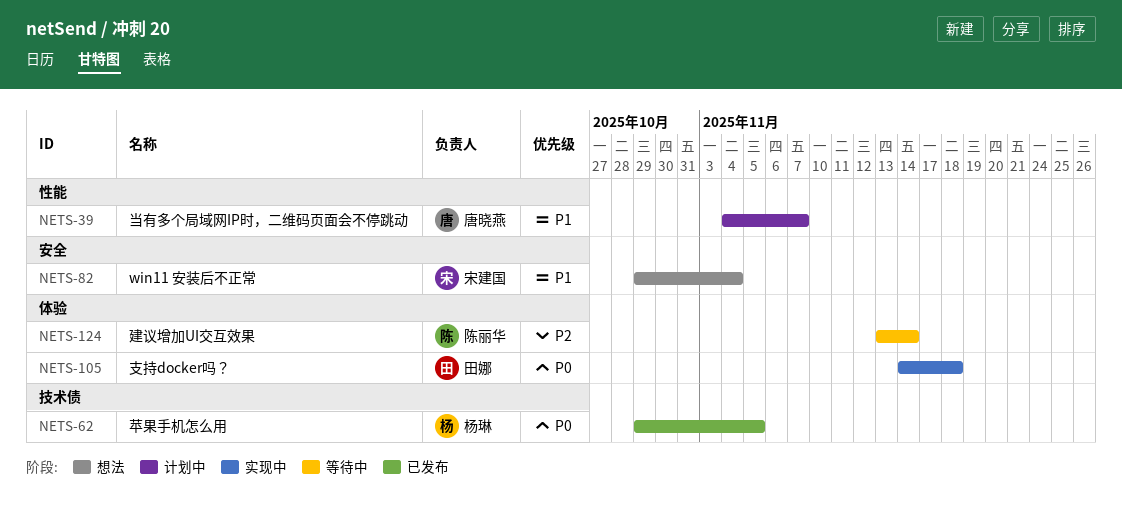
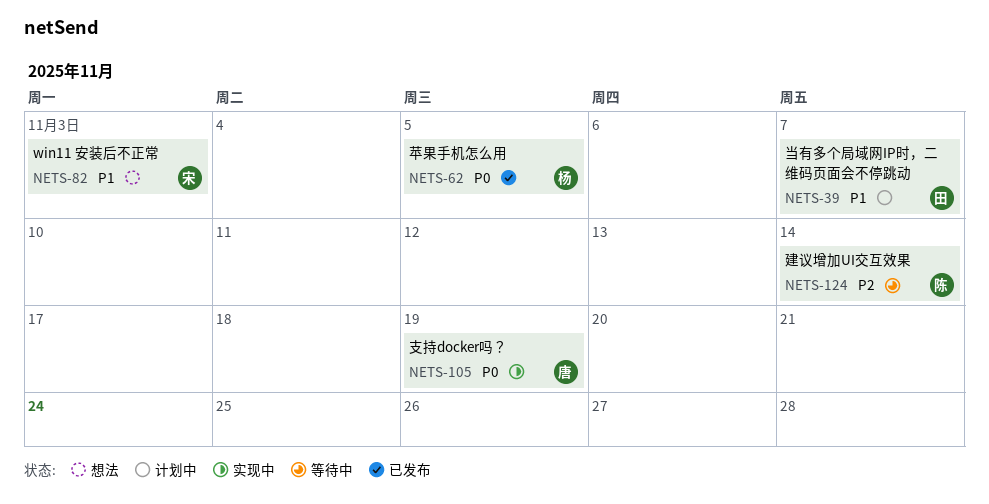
NETS-39, owner: 唐晓燕 -> 田娜
NETS-82, due: Nov 4 -> Nov 3
NETS-105, owner: 田娜 -> 唐晓燕
NETS-105, due: Nov 18 -> Nov 19

